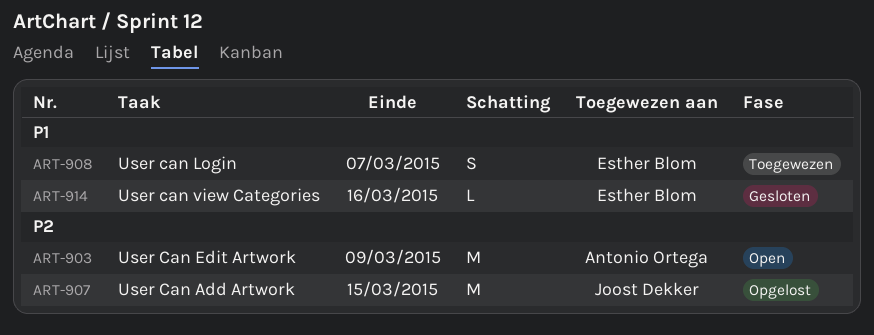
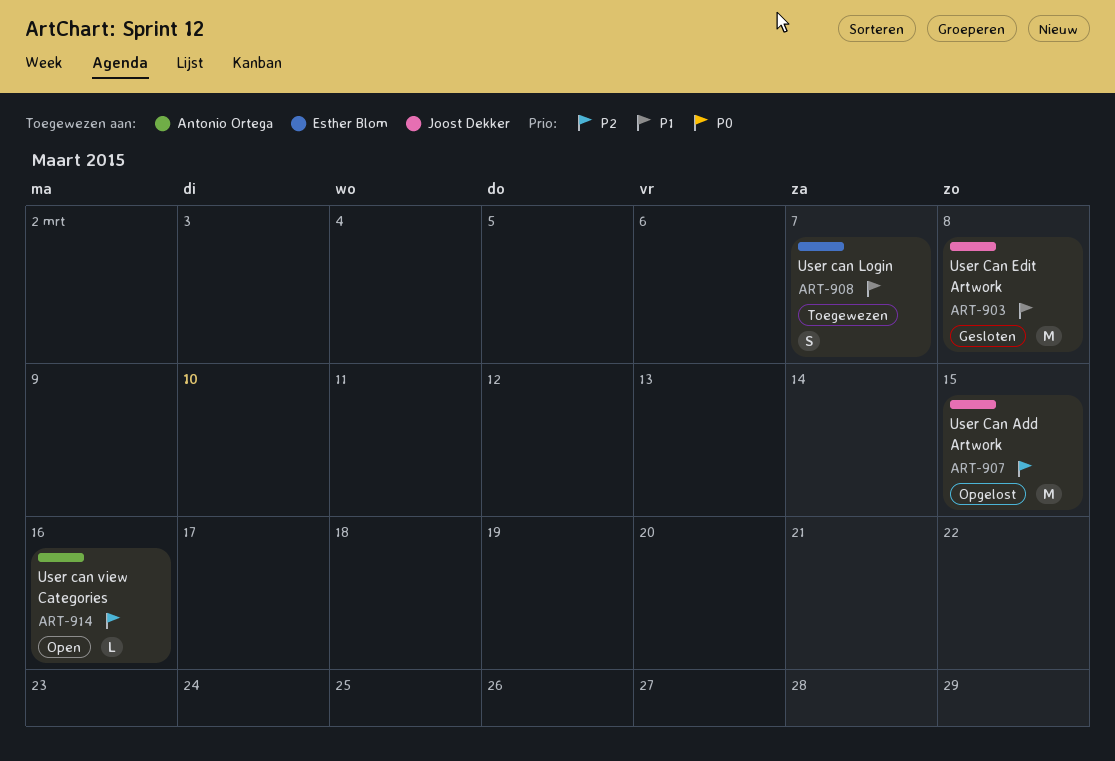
ART-903, status: Open -> Gesloten
ART-903, owner: Antonio Ortega -> Joost Dekker
ART-903, priority: P2 -> P1
ART-903, due: Mar 9 -> Mar 8
ART-914, status: Gesloten -> Open
ART-914, owner: Esther Blom -> Antonio Ortega
ART-914, priority: P1 -> P2

